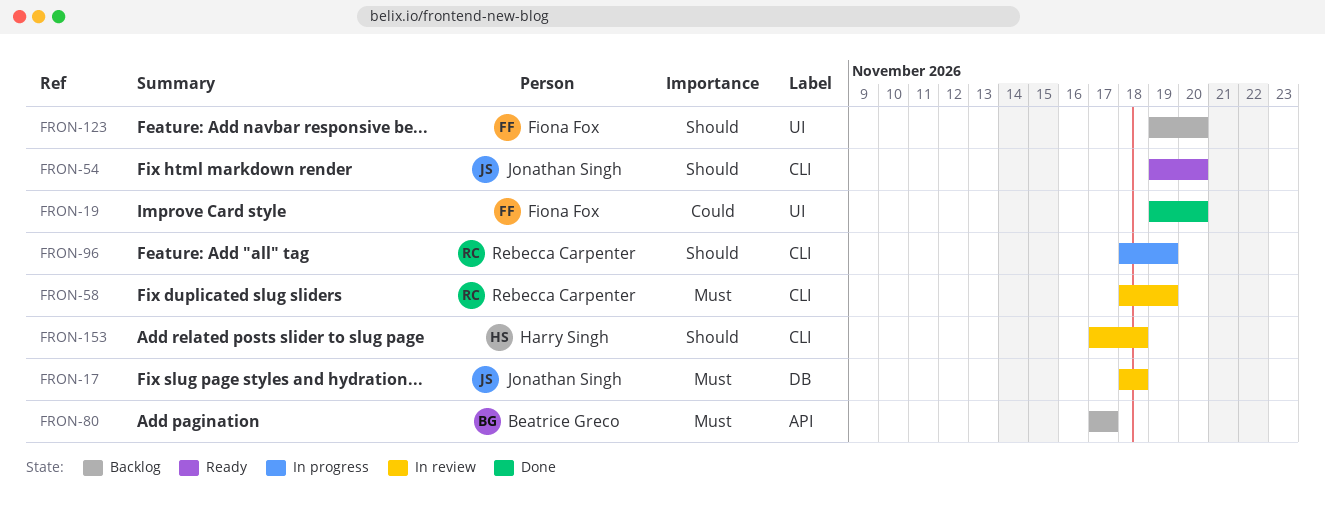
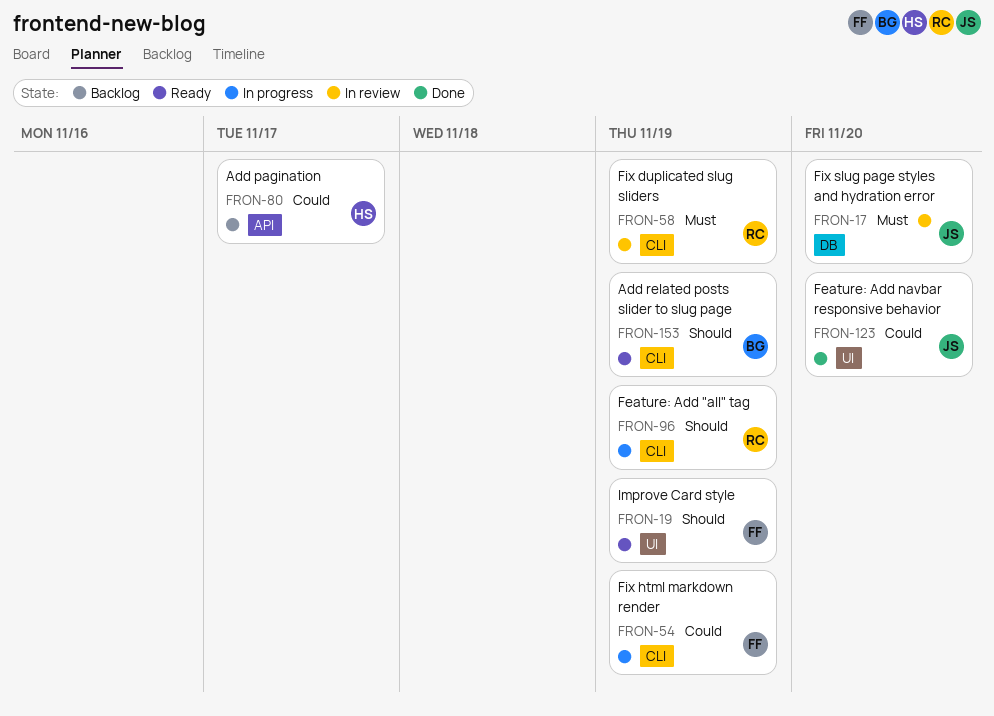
FRON-17, due: Nov 18 -> Nov 20
FRON-19, status: Done -> Ready
FRON-19, priority: Could -> Should
FRON-19, due: Nov 20 -> Nov 19
FRON-54, status: Ready -> In progress
FRON-54, owner: Jonathan Singh -> Fiona Fox
FRON-54, priority: Should -> Could
FRON-54, due: Nov 20 -> Nov 19
FRON-80, owner: Beatrice Greco -> Harry Singh
FRON-80, priority: Must -> Could
FRON-123, status: Backlog -> Done
FRON-123, owner: Fiona Fox -> Jonathan Singh
FRON-123, priority: Should -> Could
FRON-153, status: In review -> Ready
FRON-153, owner: Harry Singh -> Beatrice Greco
FRON-153, due: Nov 18 -> Nov 19

